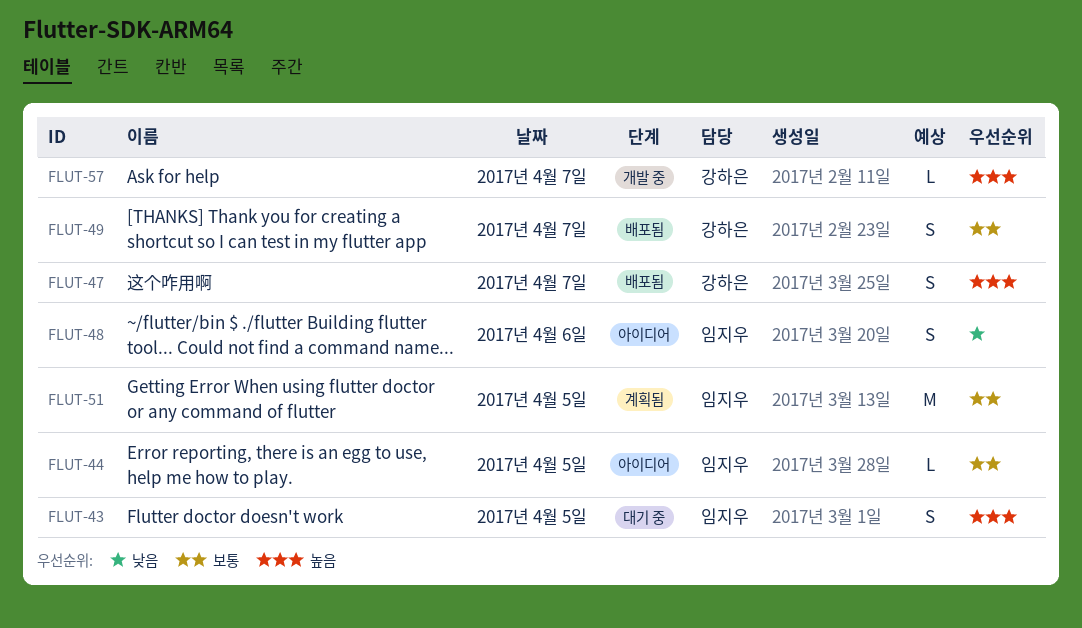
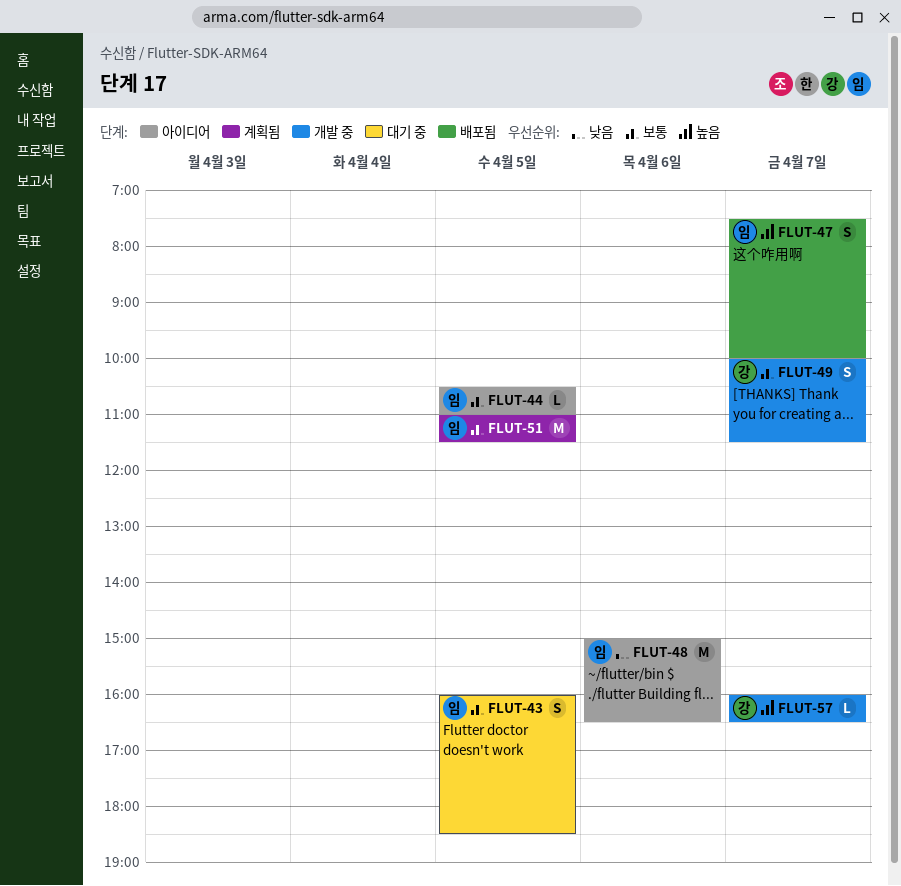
FLUT-43, priority: 높음 -> 보통
FLUT-47, owner: 강하은 -> 임지우
FLUT-48, estimate: S -> M
FLUT-49, status: 배포됨 -> 개발 중

